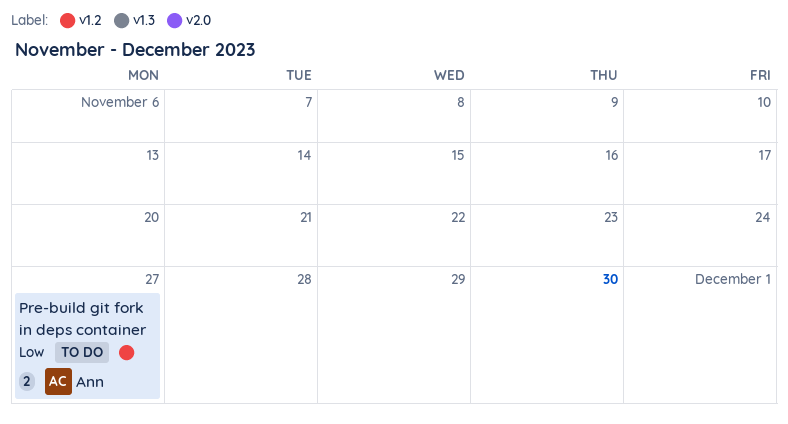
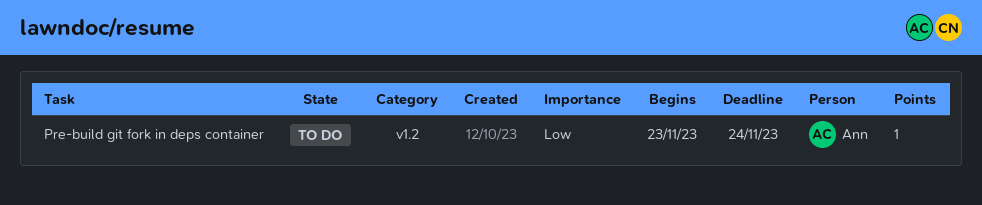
Pre-build git fork in deps container, estimate: 2 -> 1
Pre-build git fork in deps container, due: Nov 27 -> Nov 24

